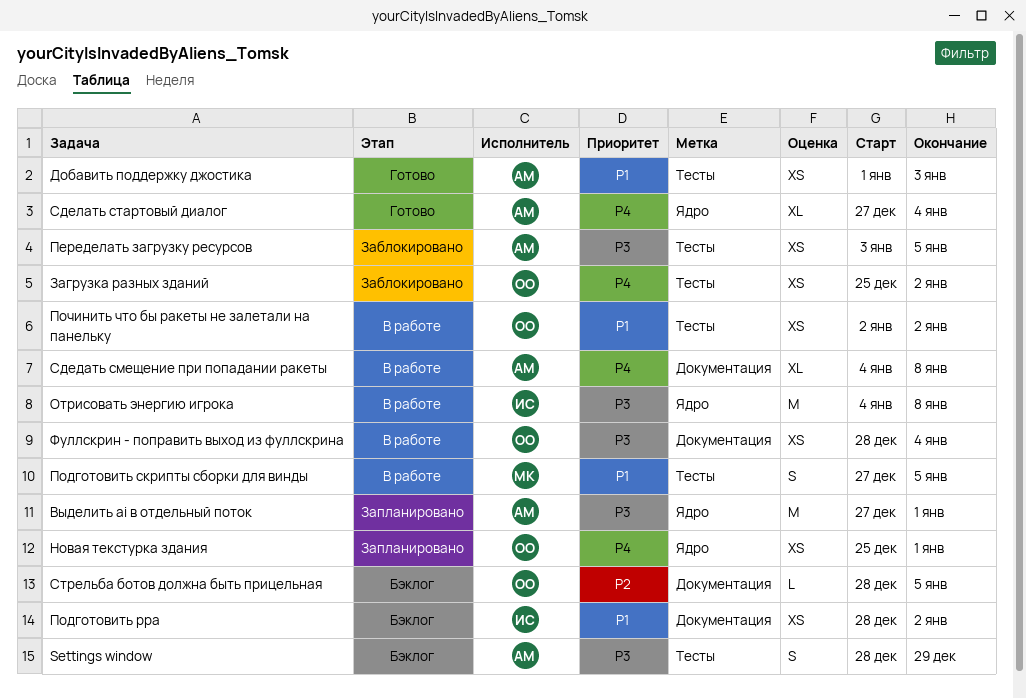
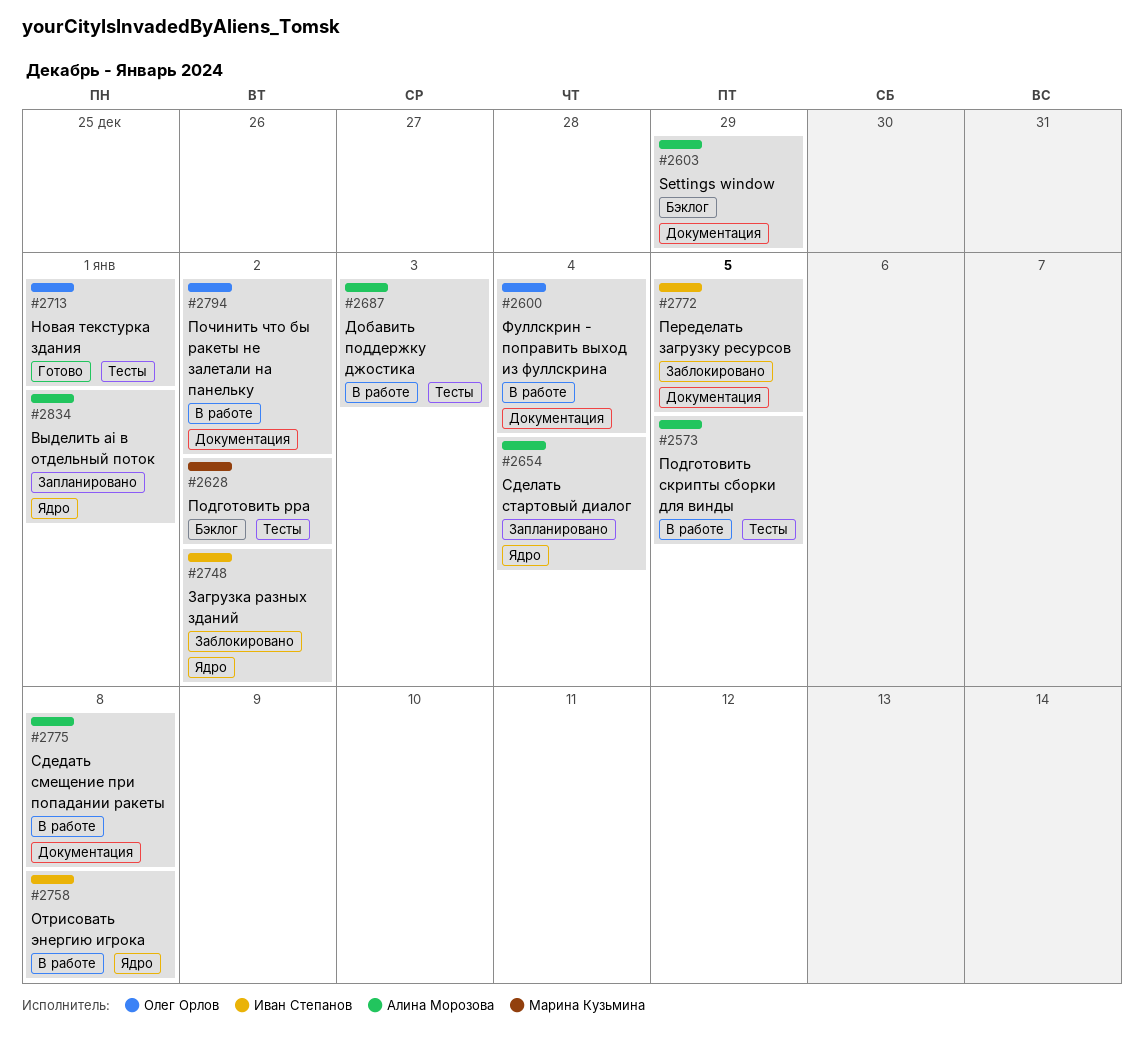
Settings window, label: Тесты -> Документация
Добавить поддержку джостика, status: Готово -> В работе
Загрузка разных зданий, owner: Олег Орлов -> Иван Степанов
Загрузка разных зданий, label: Тесты -> Ядро
Новая текстурка здания, status: Запланировано -> Готово
Новая текстурка здания, label: Ядро -> Тесты
Переделать загрузку ресурсов, owner: Алина Морозова -> Иван Степанов
Переделать загрузку ресурсов, label: Тесты -> Документация
Подготовить ppa, owner: Иван Степанов -> Марина Кузьмина
Подготовить ppa, label: Документация -> Тесты
Подготовить скрипты сборки для винды, owner: Марина Кузьмина -> Алина Морозова
Починить что бы ракеты не залетали на панельку, label: Тесты -> Документация
Сделать стартовый диалог, status: Готово -> Запланировано
Стрельба ботов должна быть прицельная: present -> none

